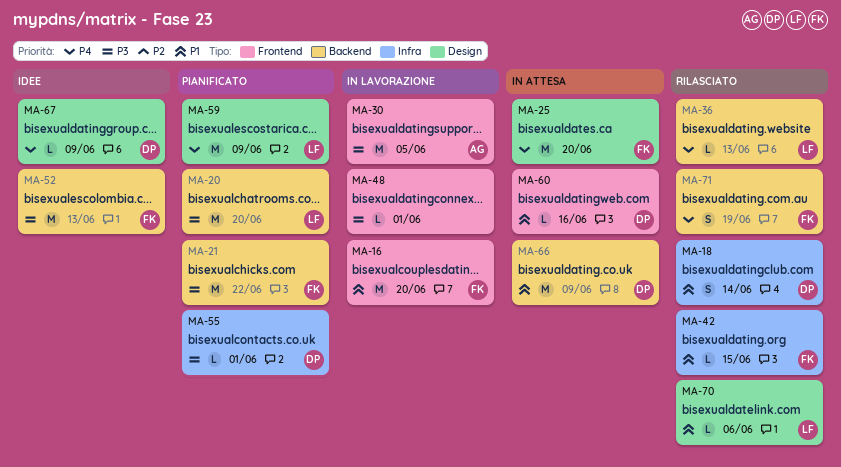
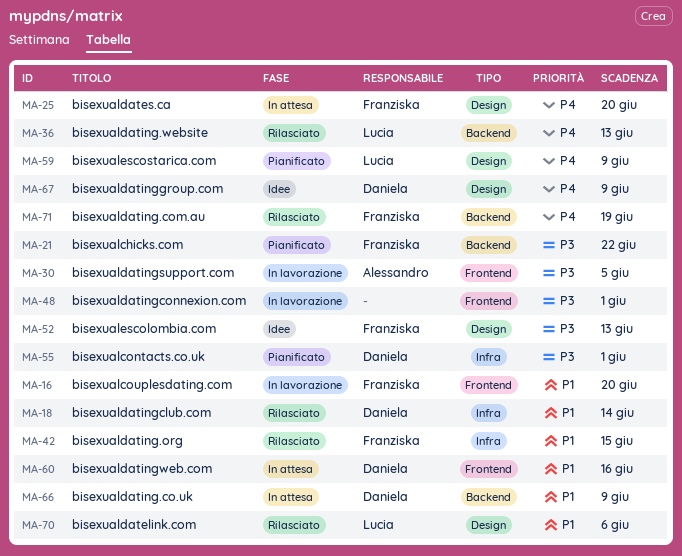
MA-20: present -> none
MA-52, label: Backend -> Design

